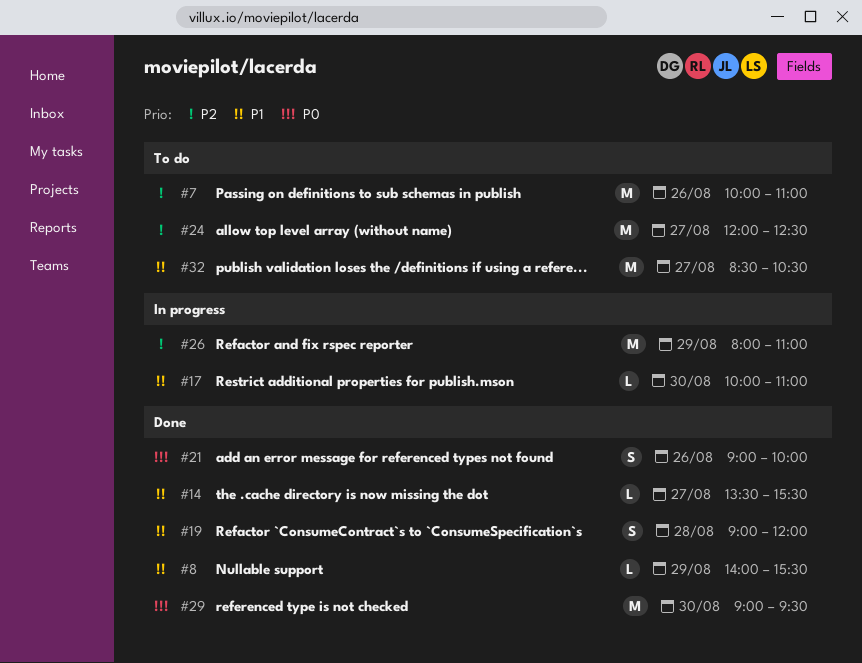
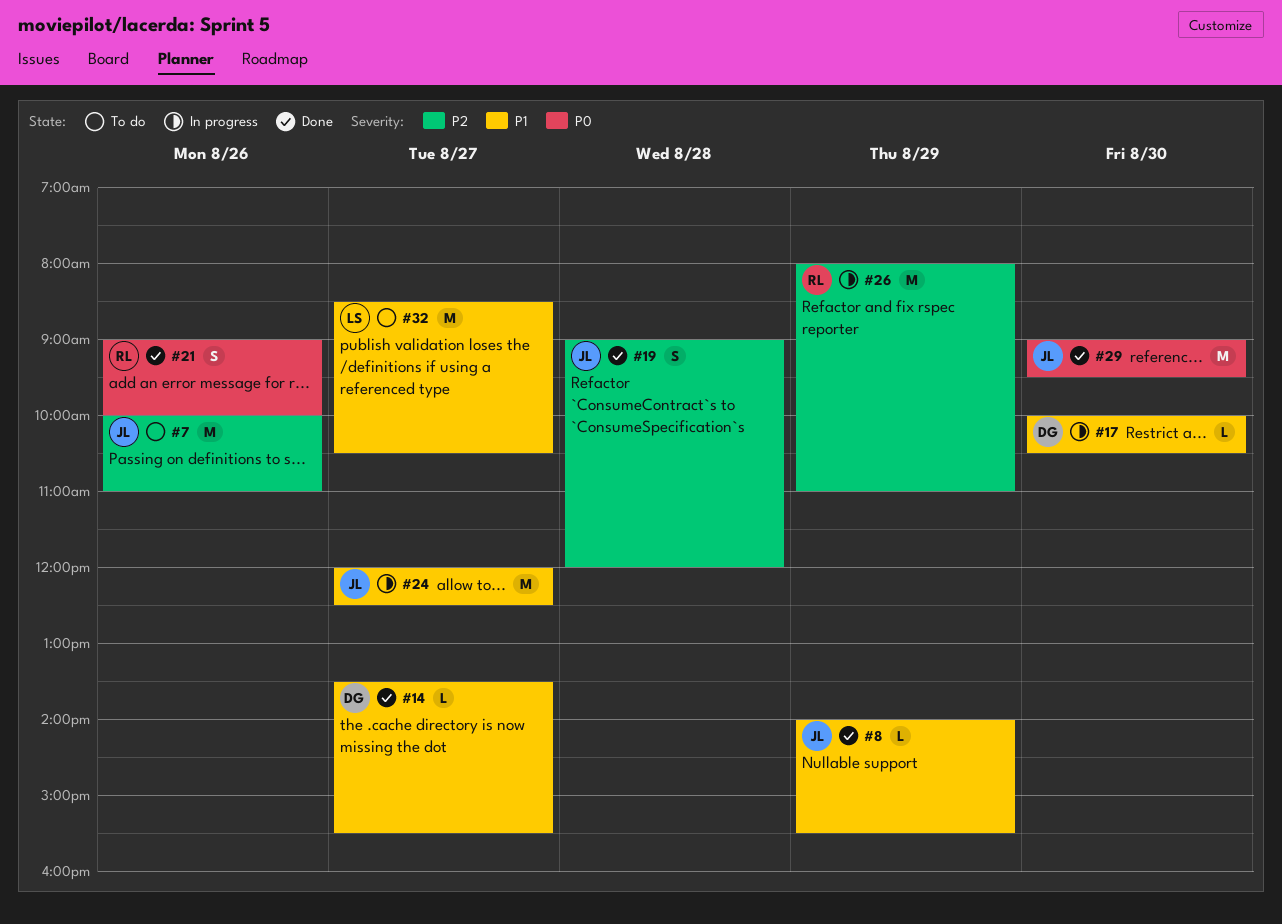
#17, ends: 11:00 -> 10:30
#19, priority: P1 -> P2
#24, status: To do -> In progress
#24, priority: P2 -> P1

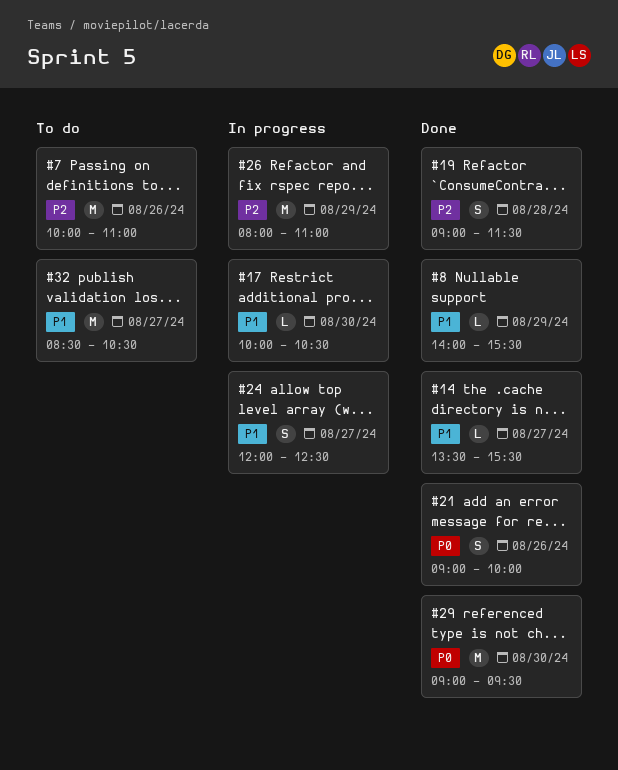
#19, ends: 12:00 -> 11:30
#24, estimate: M -> S

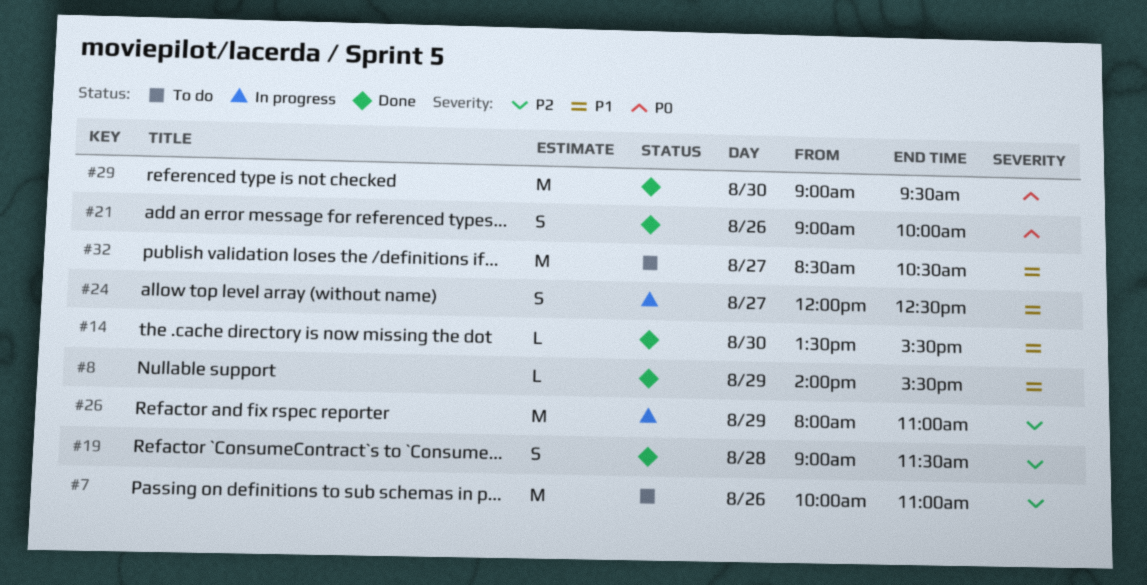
#14, day: Aug 27 -> Aug 30
#17: present -> none

